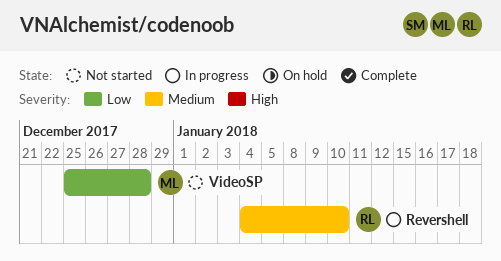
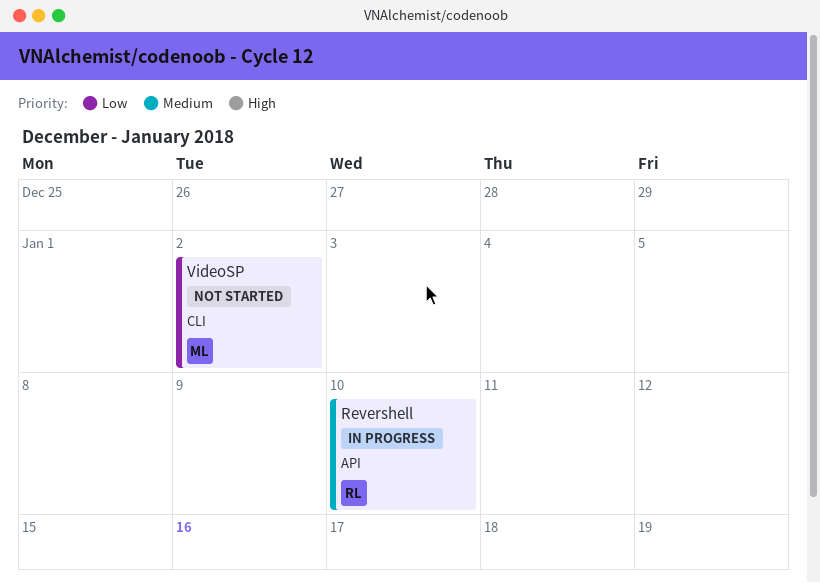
VideoSP, due: Dec 28 -> Jan 2

